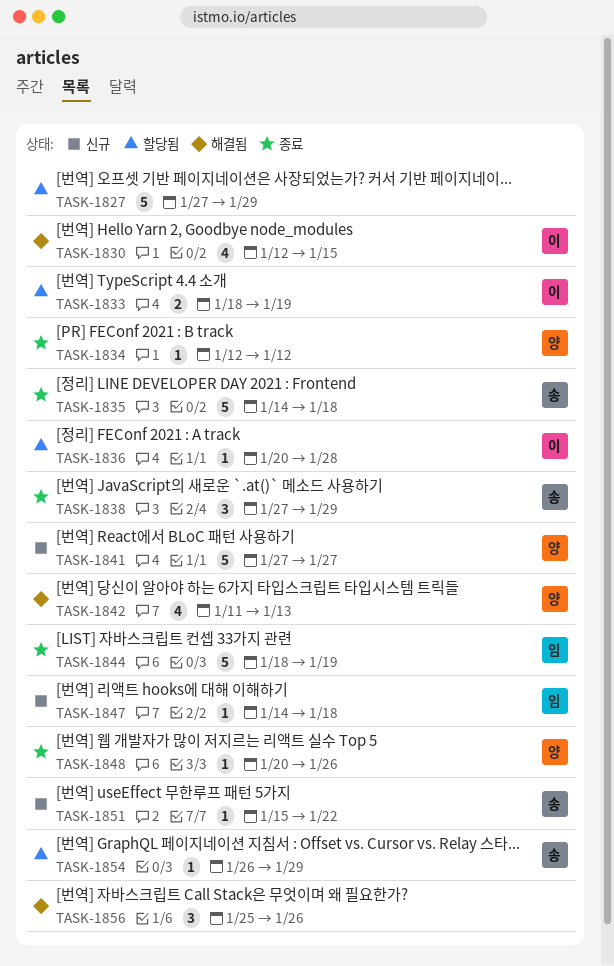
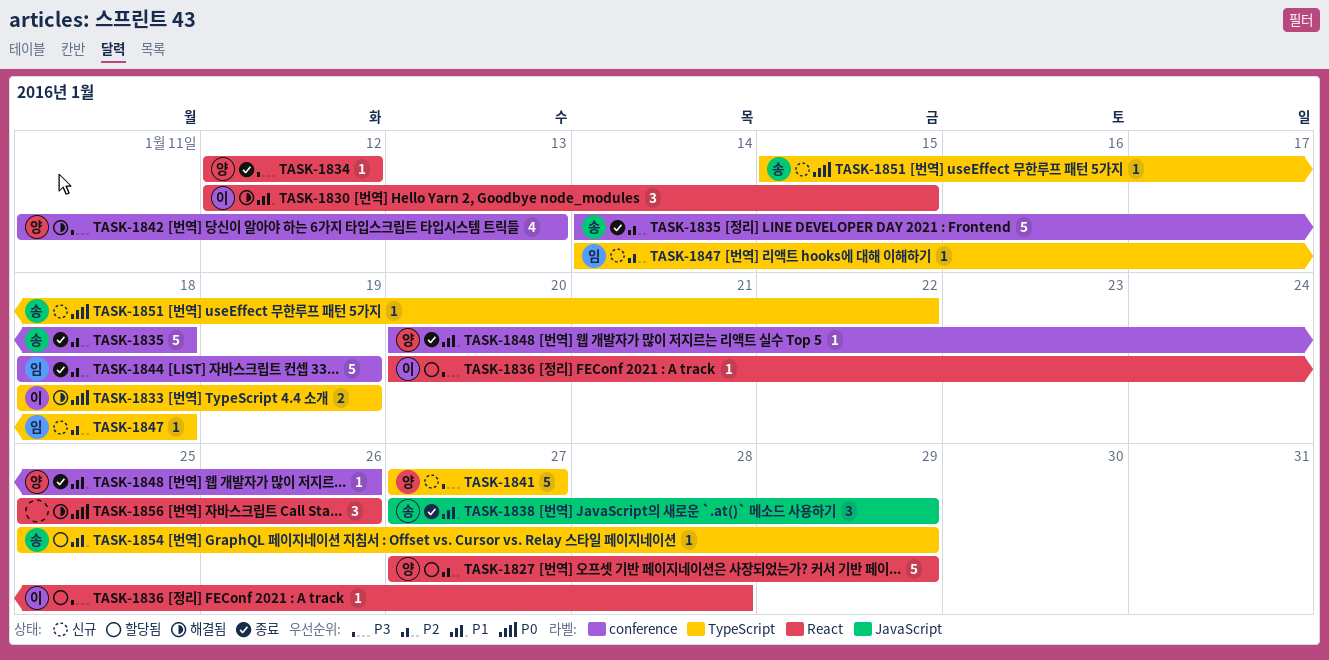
TASK-1827, owner: none -> 양
TASK-1830, estimate: 4 -> 3
TASK-1833, status: 할당됨 -> 해결됨
TASK-1854, start: Jan 26 -> Jan 25

